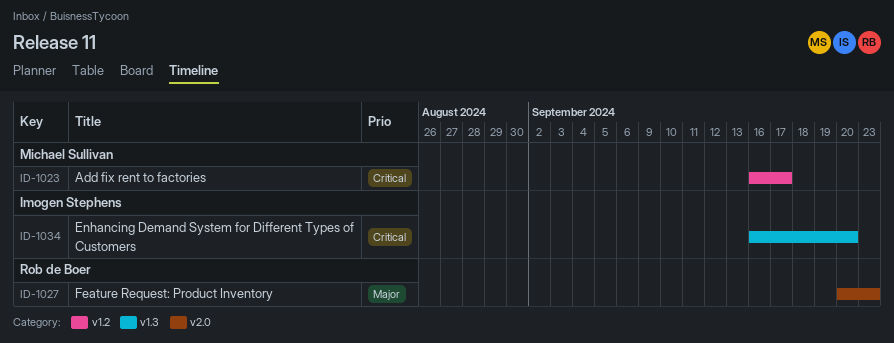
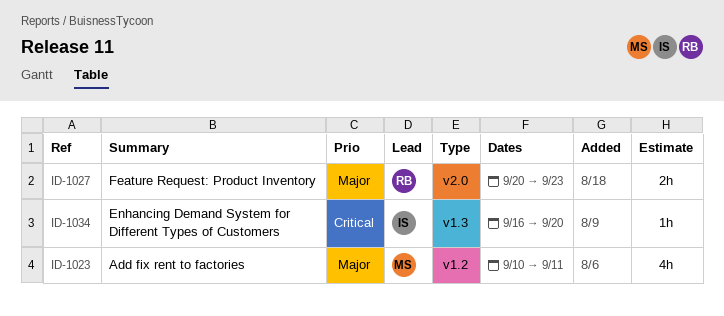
ID-1023, priority: Critical -> Major
ID-1023, start: Sep 16 -> Sep 10
ID-1023, due: Sep 17 -> Sep 11

